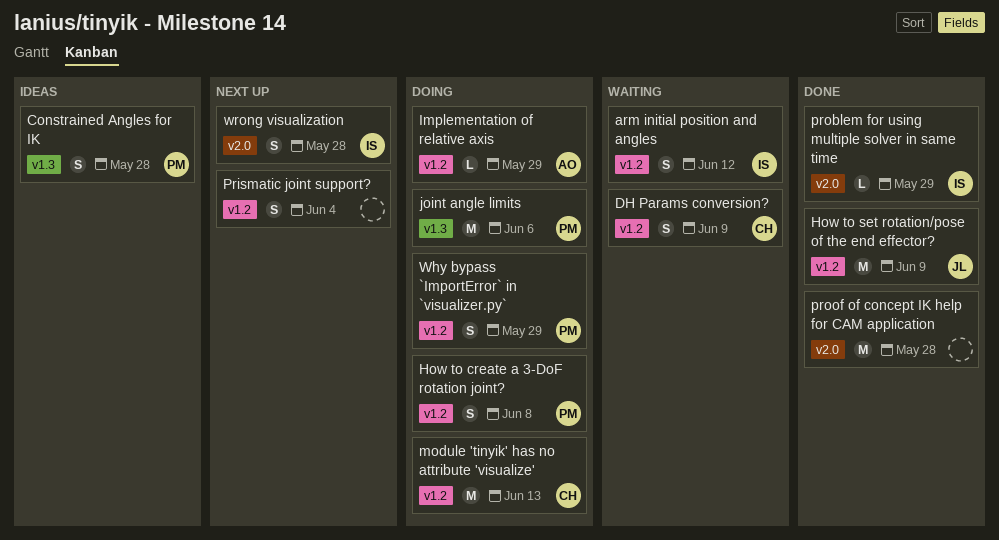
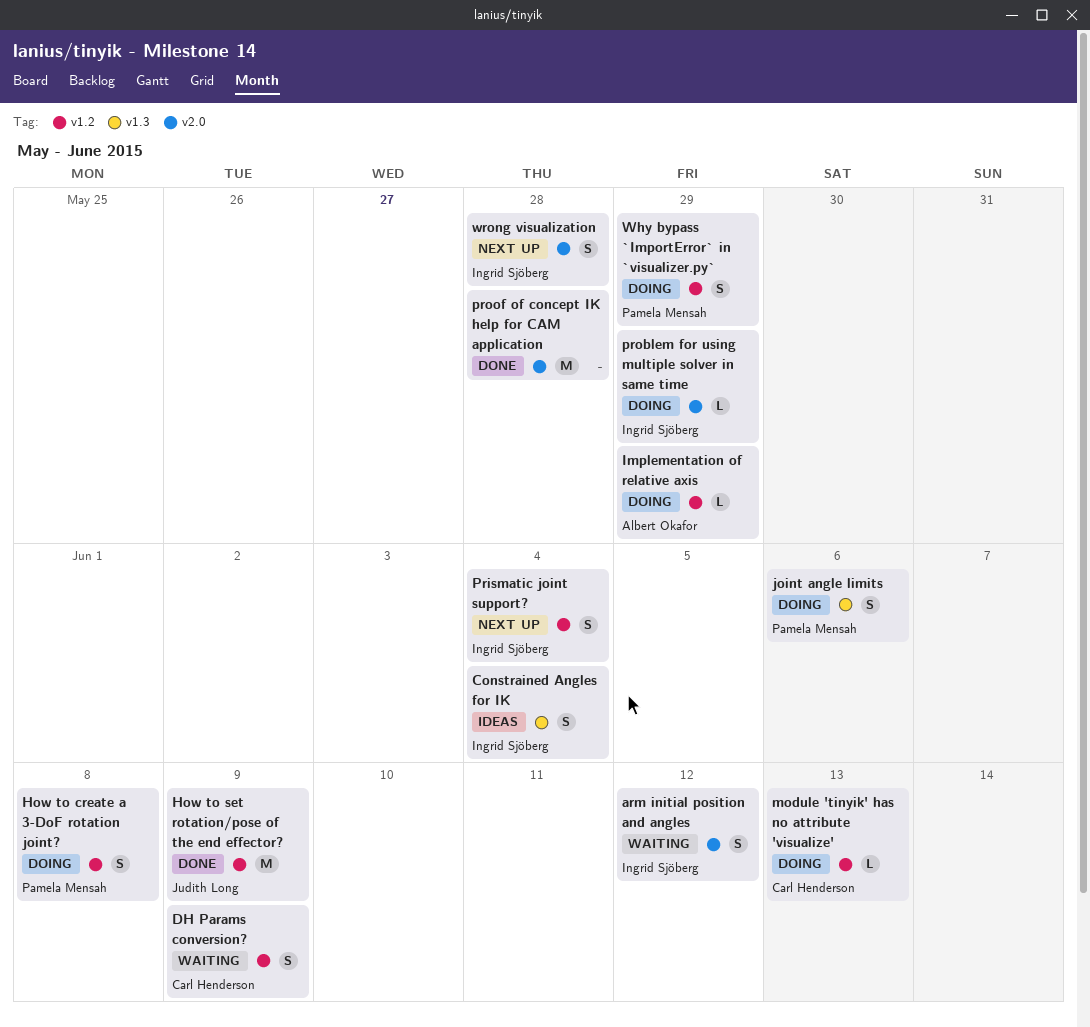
arm initial position and angles, label: v1.2 -> v2.0
Constrained Angles for IK, owner: Pamela Mensah -> Ingrid Sjöberg
Constrained Angles for IK, due: May 28 -> Jun 4
joint angle limits, estimate: M -> S
module 'tinyik' has no attribute 'visualize', estimate: M -> L
Prismatic joint support?, owner: none -> Ingrid Sjöberg
problem for using multiple solver in same time, status: Done -> Doing

